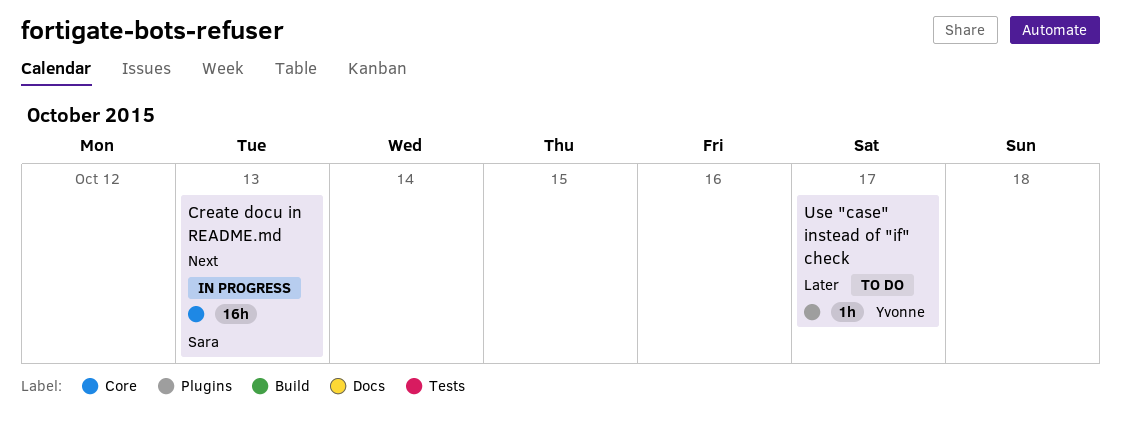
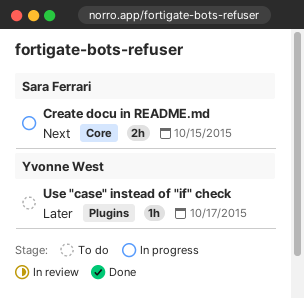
Create docu in README.md, estimate: 16h -> 2h
Create docu in README.md, due: Oct 13 -> Oct 15

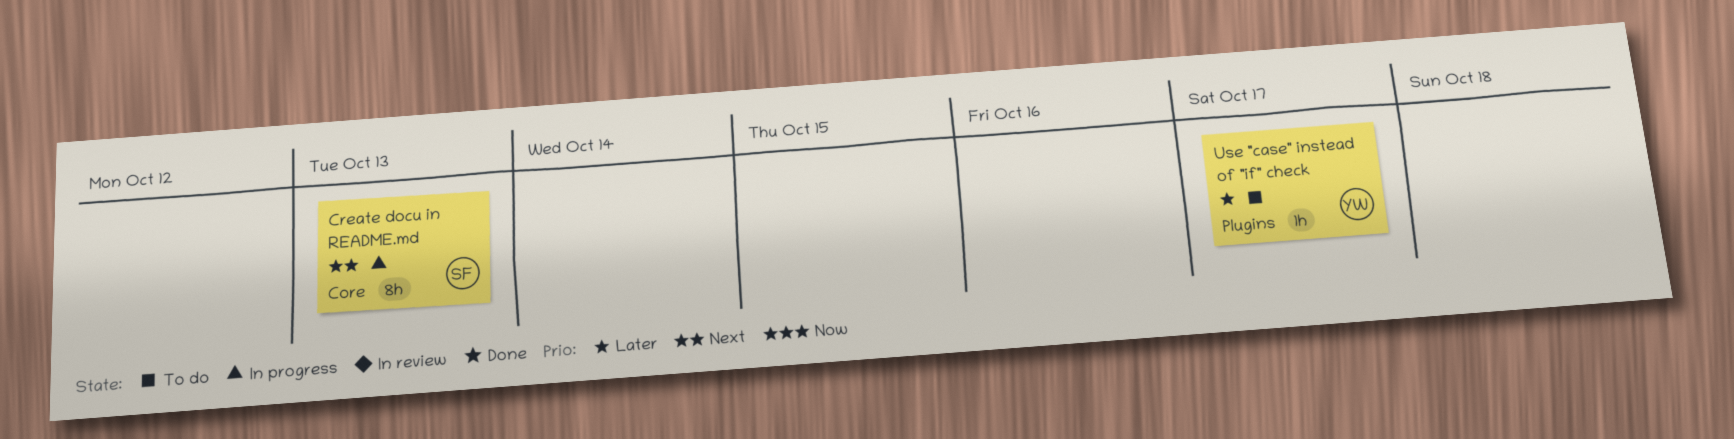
Create docu in README.md, estimate: 2h -> 8h
Create docu in README.md, due: Oct 15 -> Oct 13

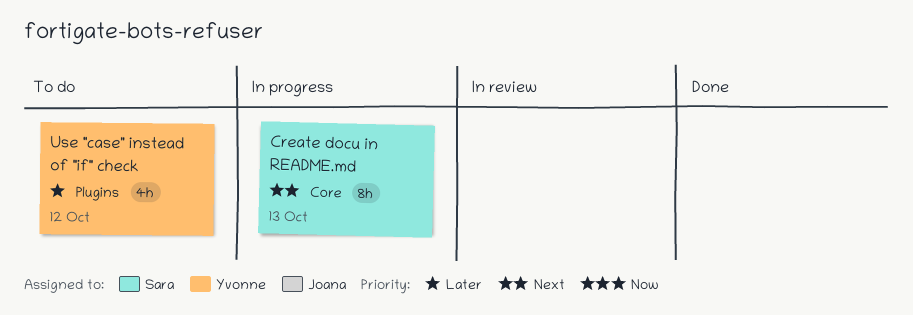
Use "case" instead of "if" check, estimate: 1h -> 4h
Use "case" instead of "if" check, due: Oct 17 -> Oct 12

